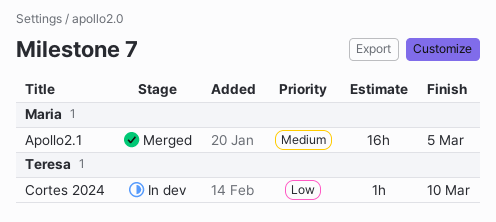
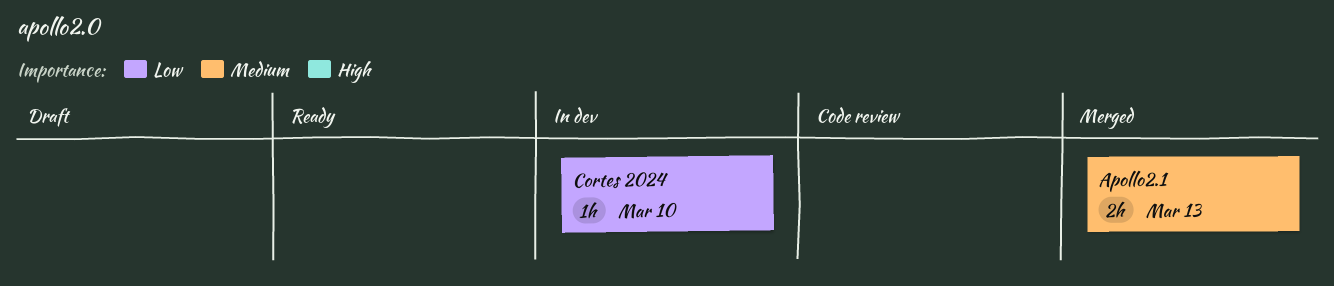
Apollo2.1, estimate: 16h -> 2h
Apollo2.1, due: Mar 5 -> Mar 13

